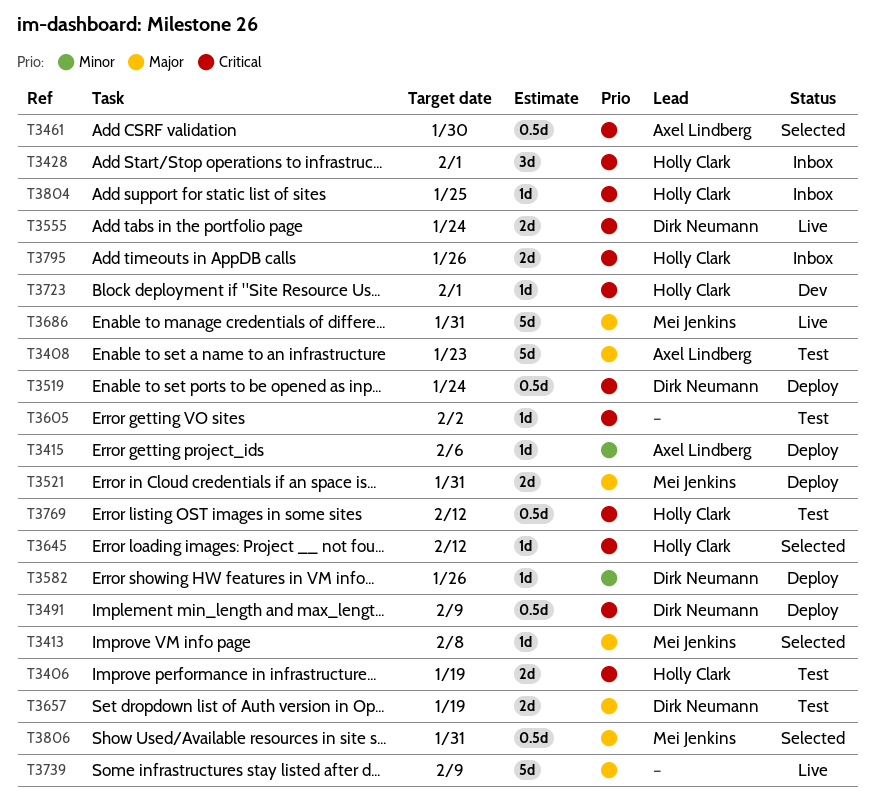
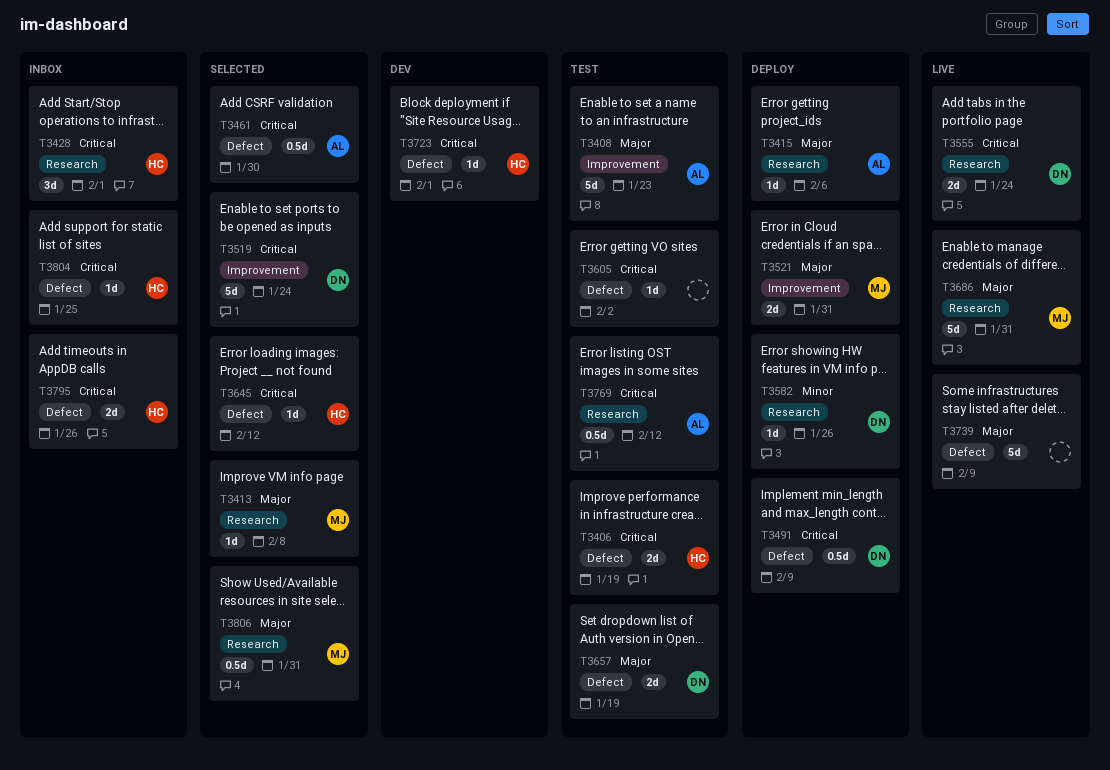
T3415, priority: Minor -> Major
T3519, status: Deploy -> Selected
T3519, estimate: 0.5d -> 5d
T3769, owner: Holly Clark -> Axel Lindberg

